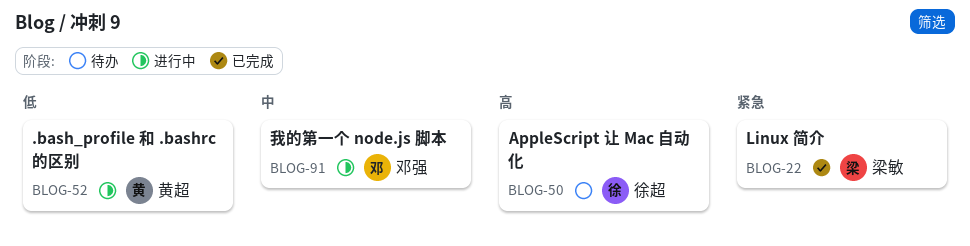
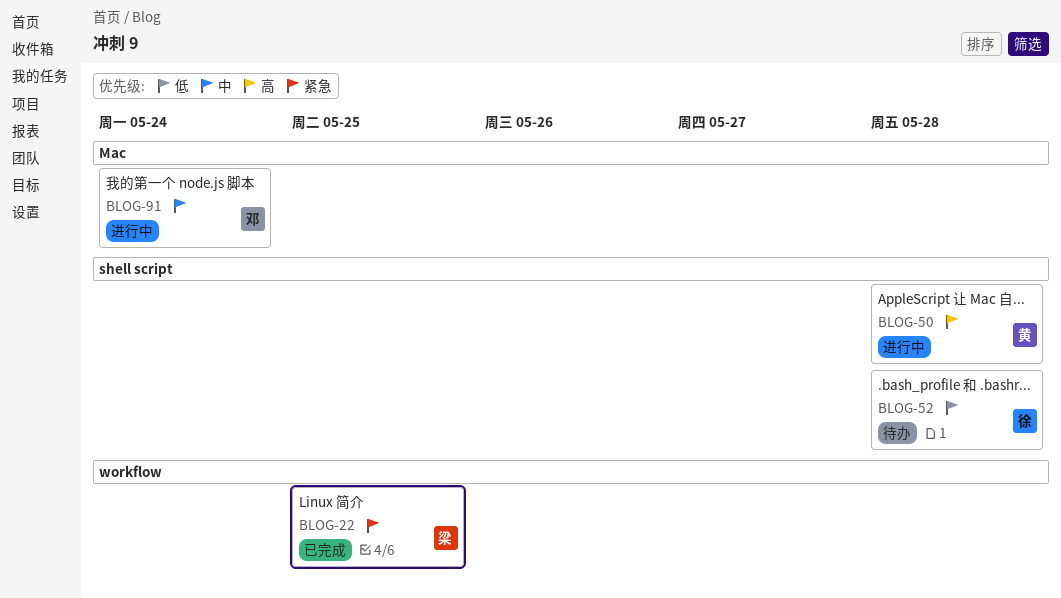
BLOG-50, status: 待办 -> 进行中
BLOG-50, owner: 徐超 -> 黄超
BLOG-52, status: 进行中 -> 待办
BLOG-52, owner: 黄超 -> 徐超

